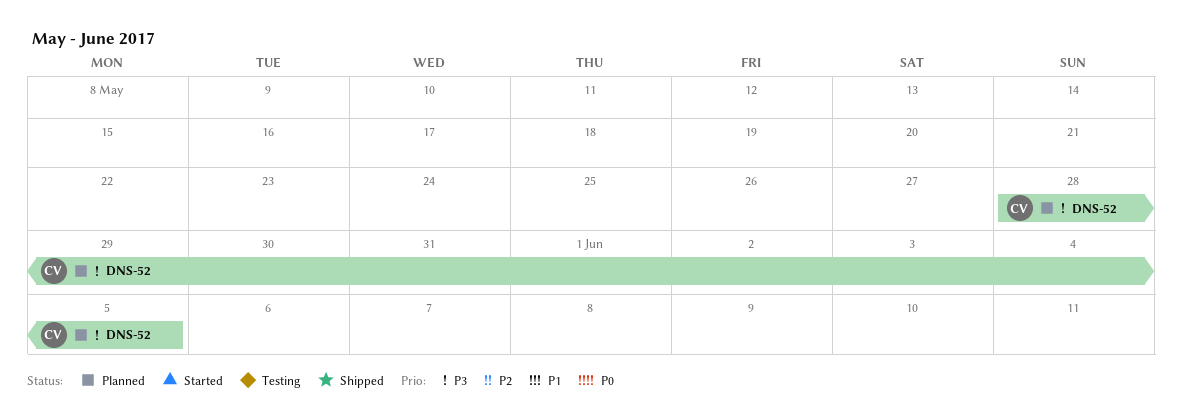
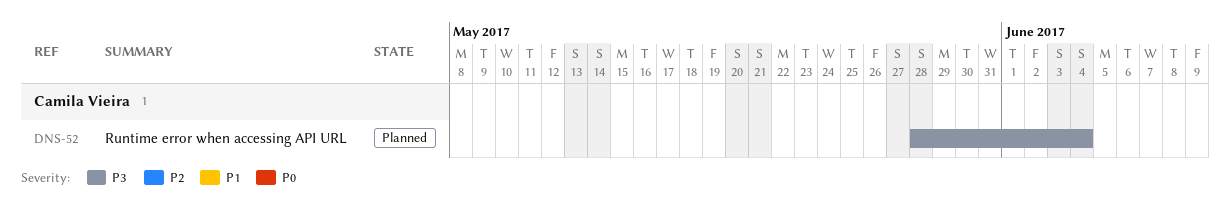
DNS-52, due: Jun 5 -> Jun 4

